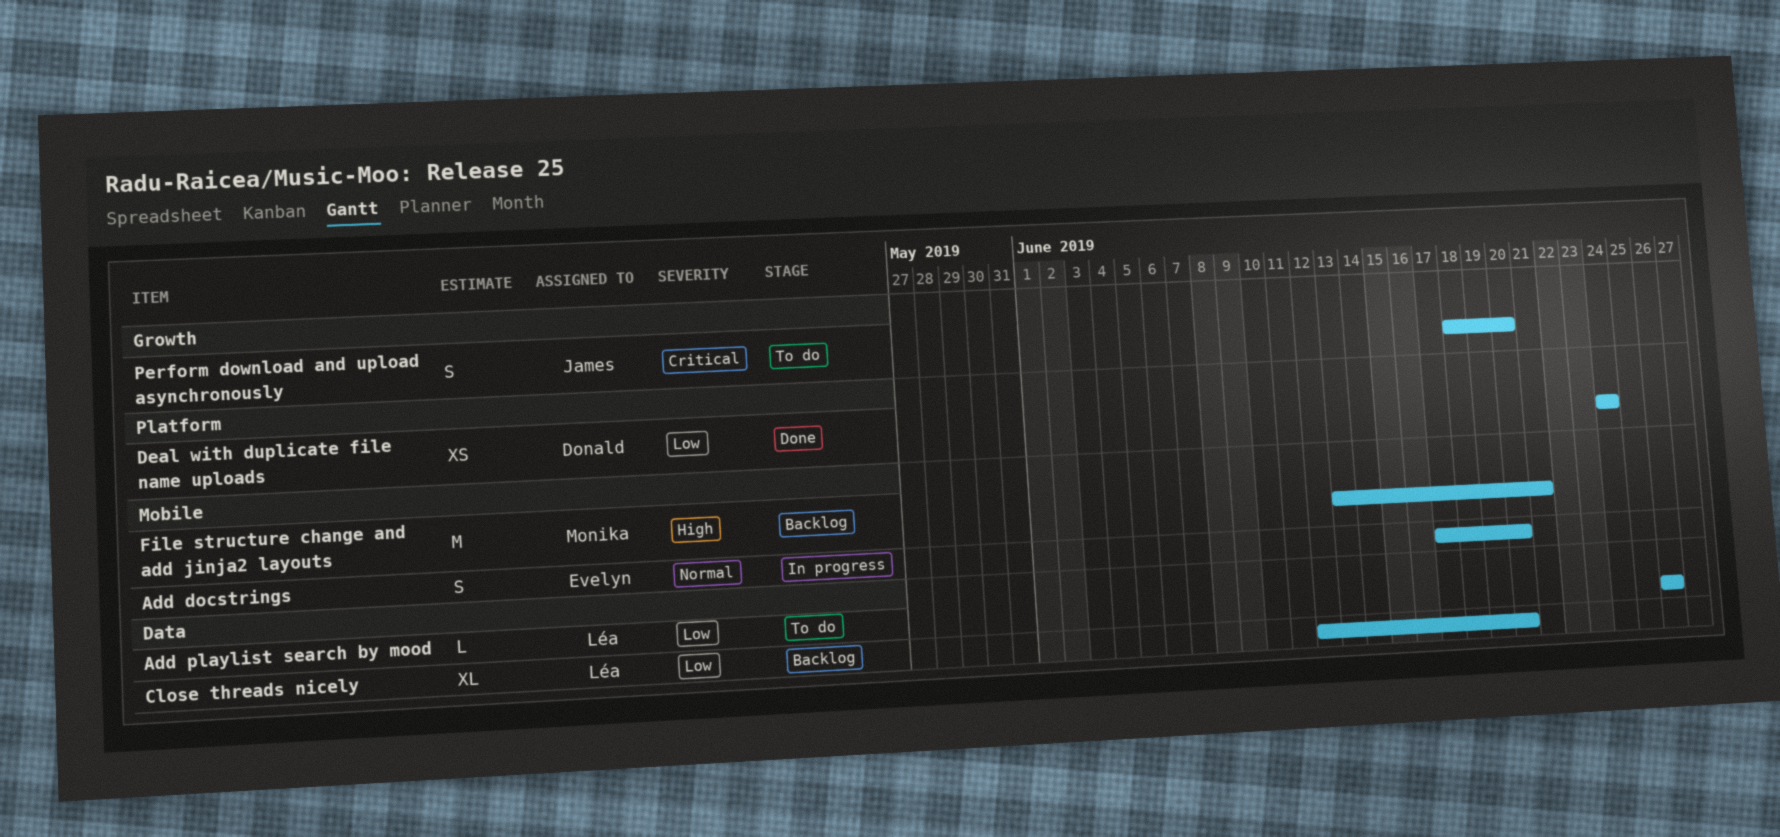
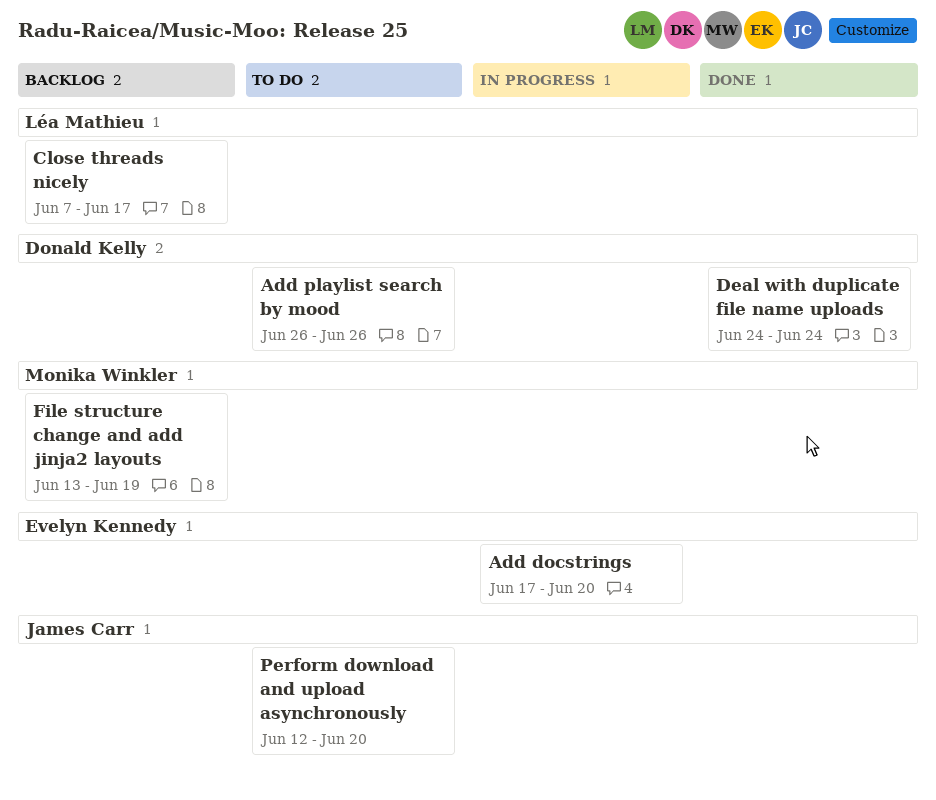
Add playlist search by mood, owner: Léa Mathieu -> Donald Kelly
Close threads nicely, start: Jun 12 -> Jun 7
Close threads nicely, due: Jun 20 -> Jun 17
File structure change and add jinja2 layouts, due: Jun 21 -> Jun 19
Perform download and upload asynchronously, start: Jun 18 -> Jun 12

